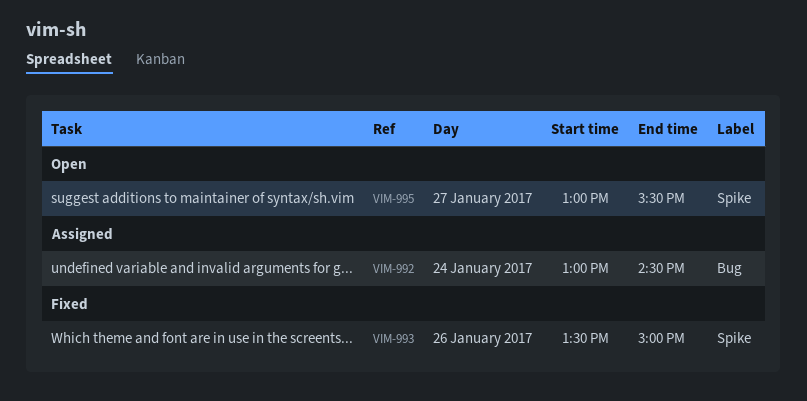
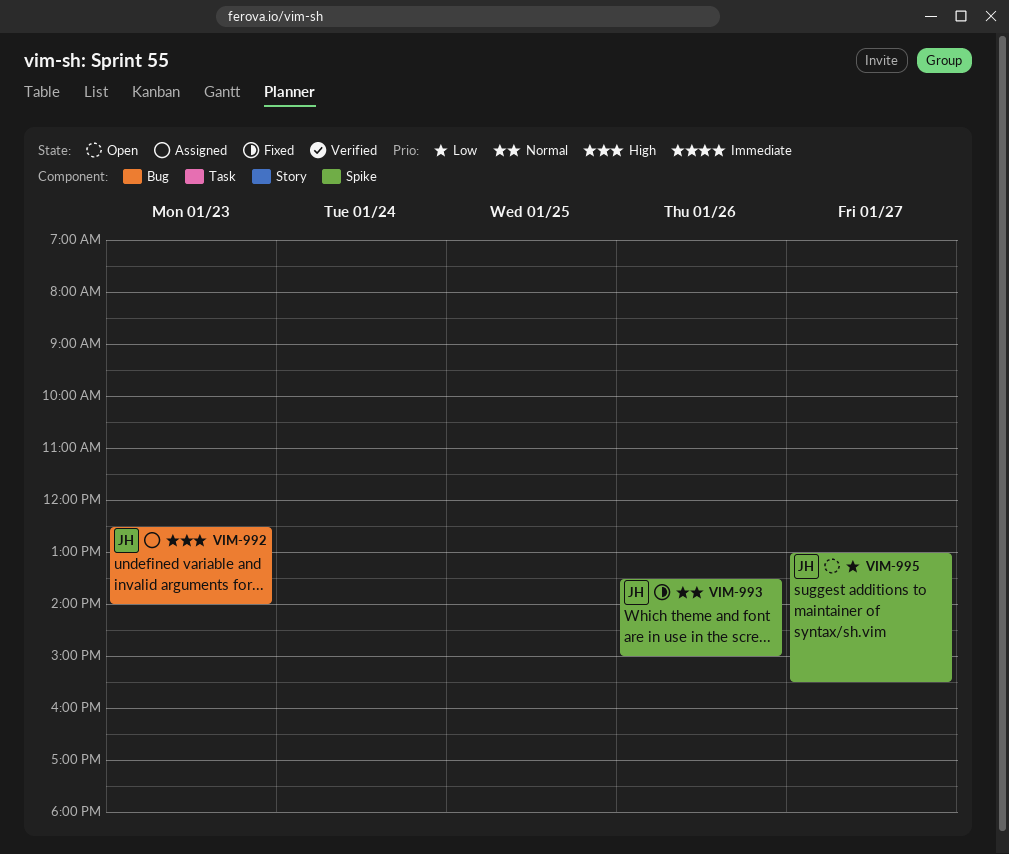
VIM-992, day: Jan 24 -> Jan 23
VIM-992, begins: 13:00 -> 12:30
VIM-992, ends: 14:30 -> 14:00

